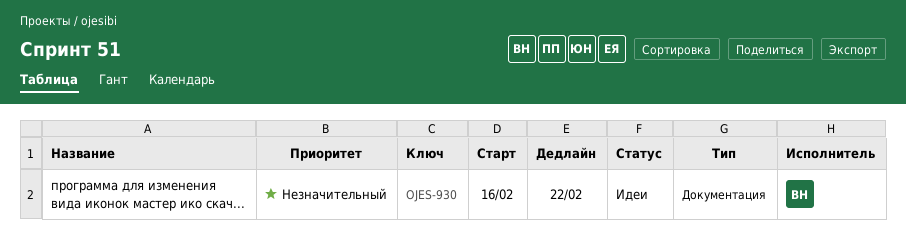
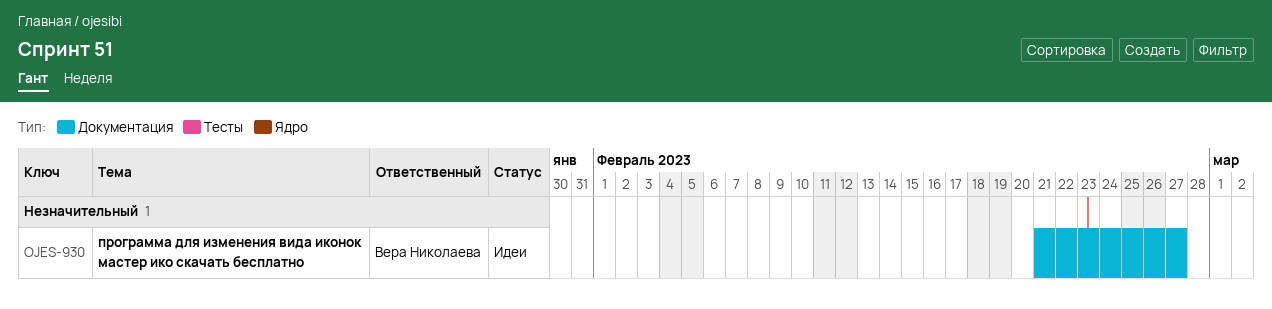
OJES-930, start: Feb 16 -> Feb 21
OJES-930, due: Feb 22 -> Feb 27

